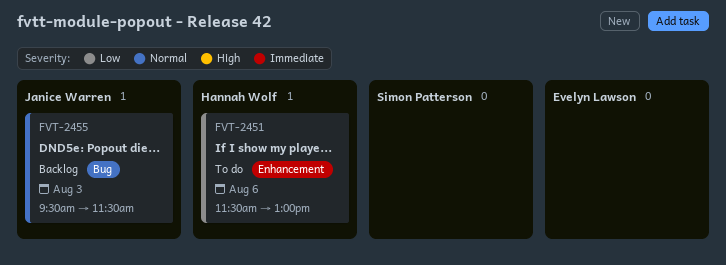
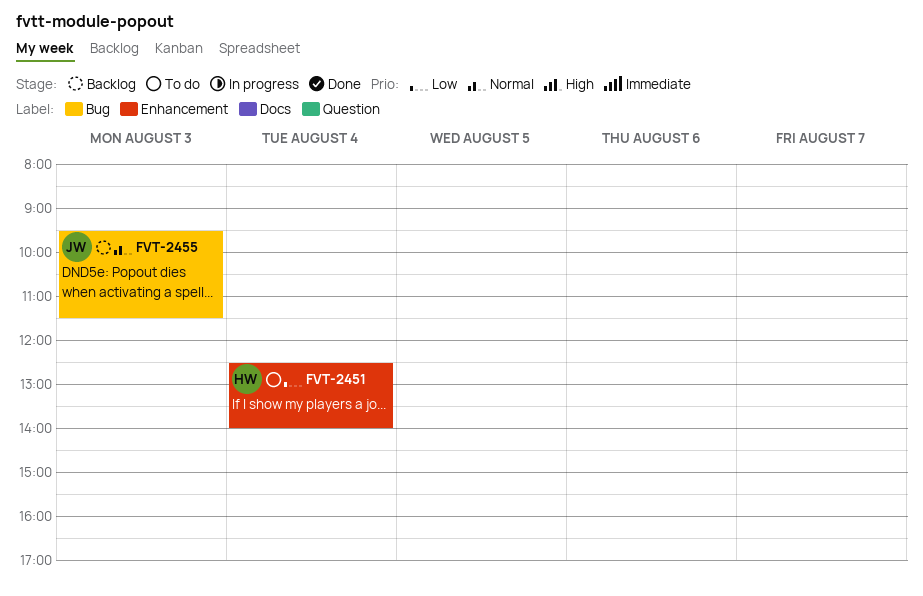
FVT-2451, day: Aug 6 -> Aug 4
FVT-2451, begins: 11:30 -> 12:30
FVT-2451, ends: 13:00 -> 14:00

